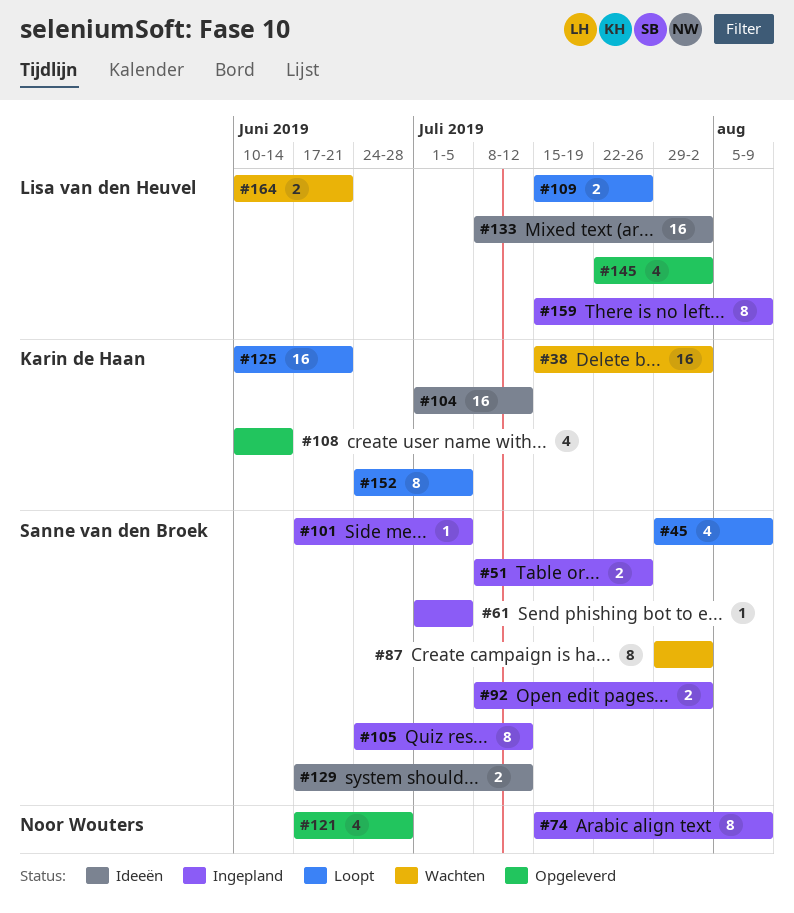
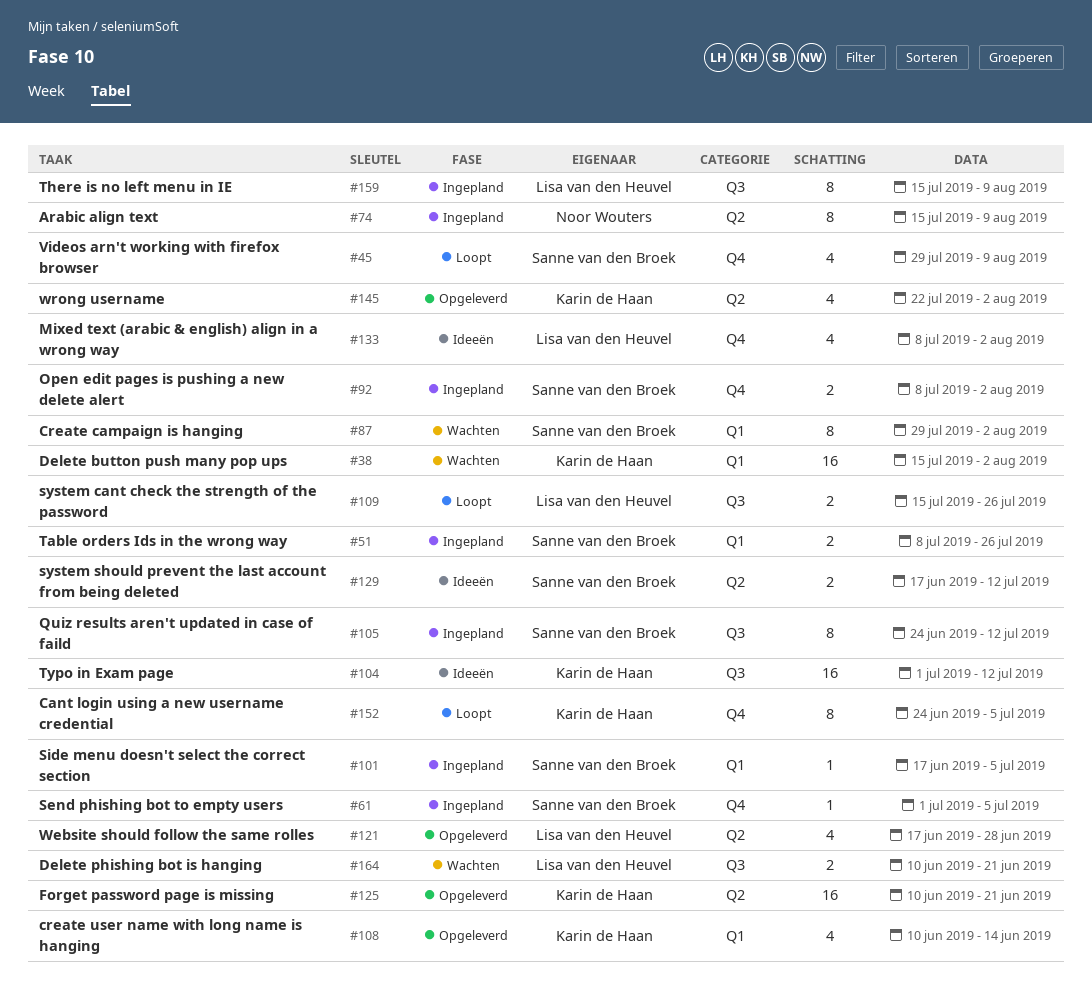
#121, owner: Noor Wouters -> Lisa van den Heuvel
#125, status: Loopt -> Opgeleverd
#133, estimate: 16 -> 4
#145, owner: Lisa van den Heuvel -> Karin de Haan

